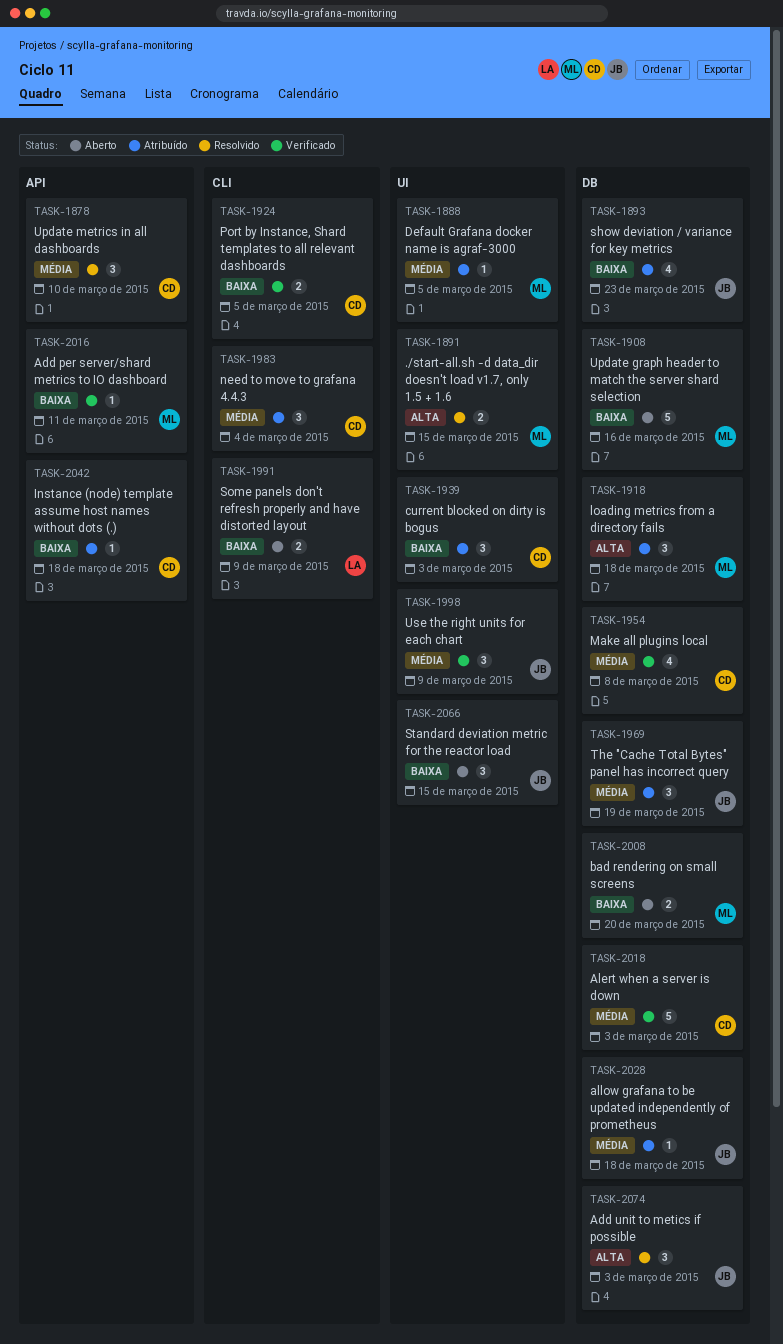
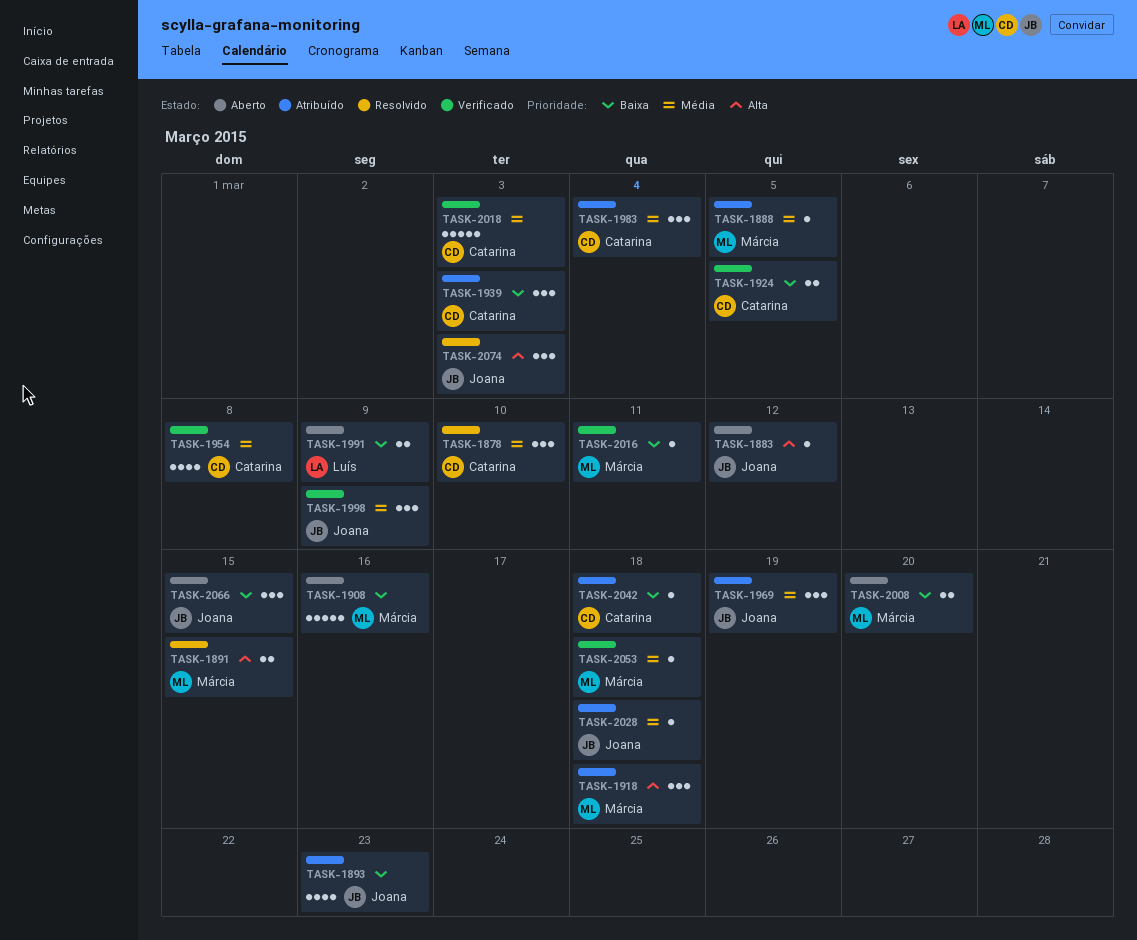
TASK-1883: none -> present
TASK-2053: none -> present

